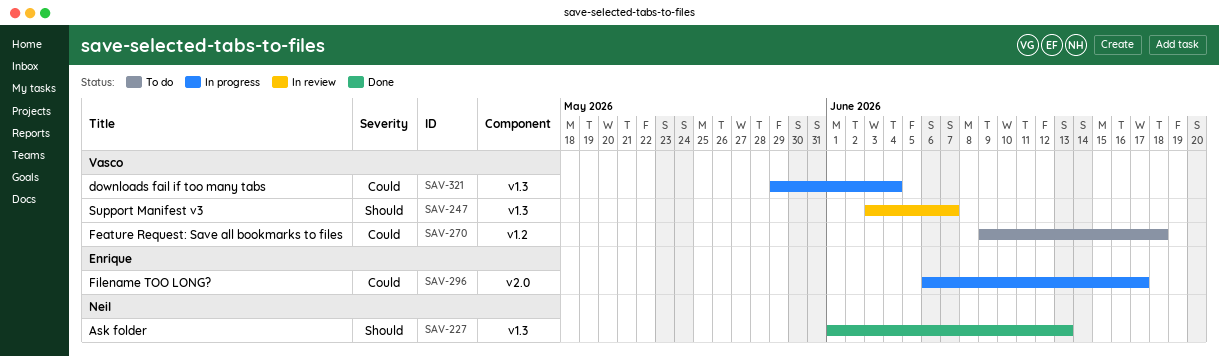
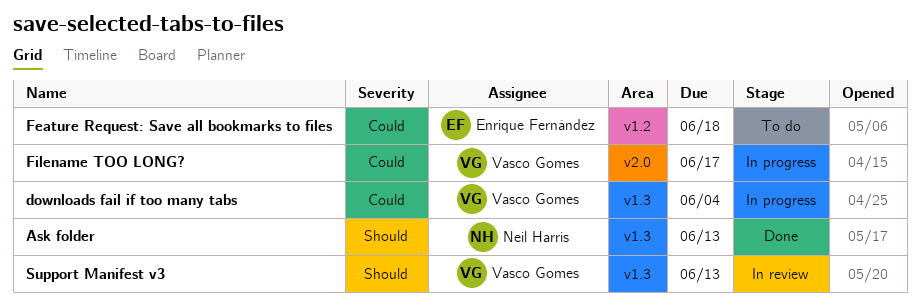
Feature Request: Save all bookmarks to files, owner: Vasco Gomes -> Enrique Fernández
Filename TOO LONG?, owner: Enrique Fernández -> Vasco Gomes
Support Manifest v3, due: Jun 7 -> Jun 13

